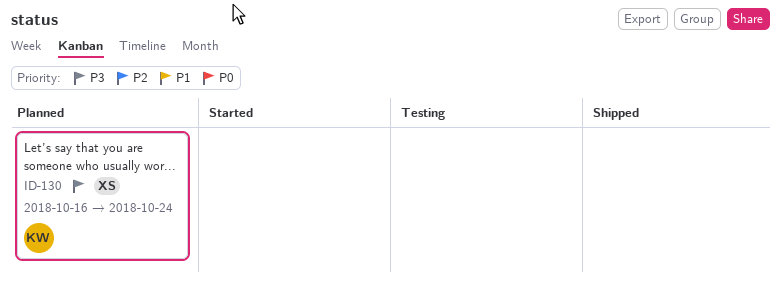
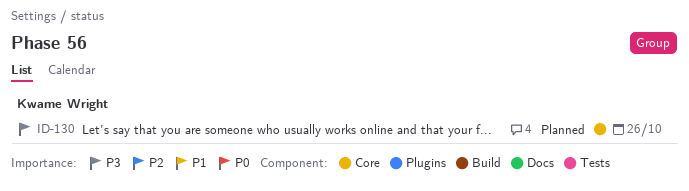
ID-130, due: Oct 24 -> Oct 26

